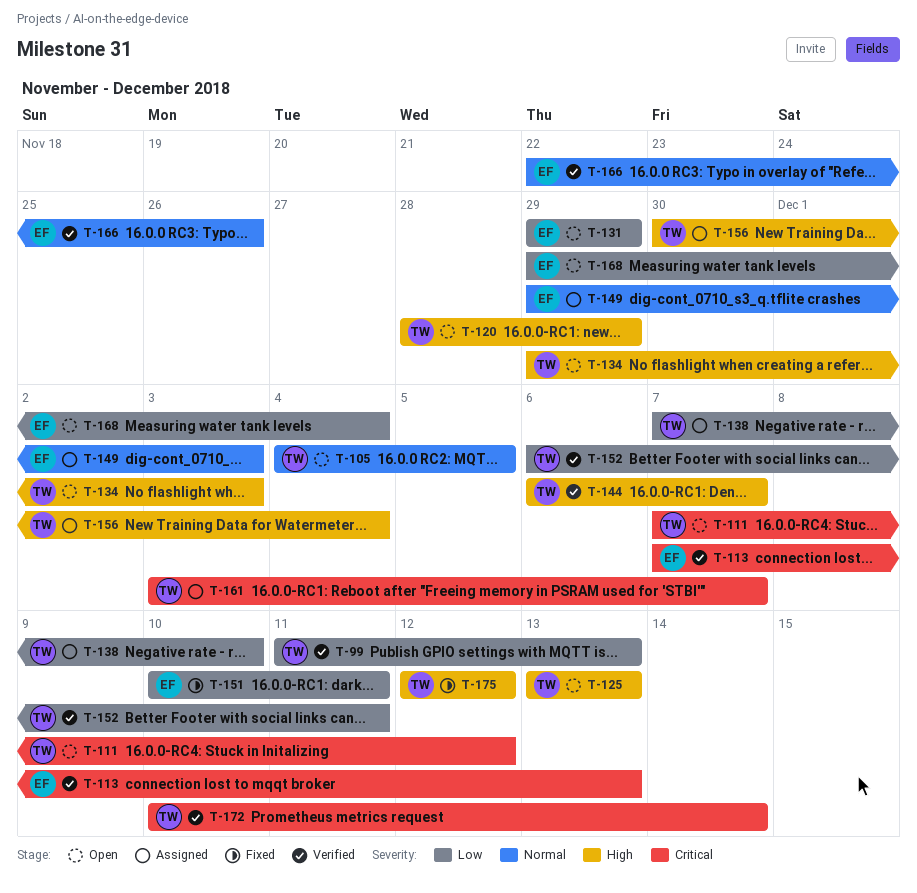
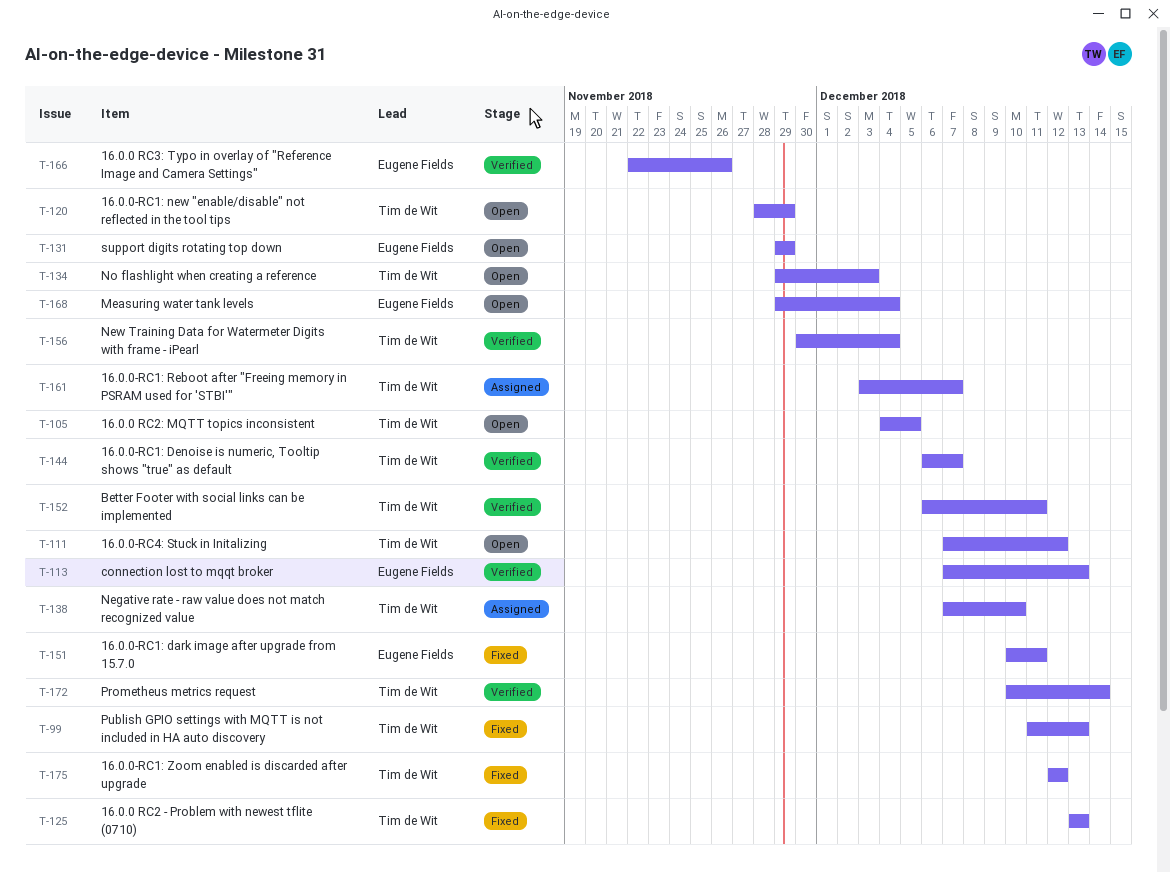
T-99, status: Verified -> Fixed
T-125, status: Open -> Fixed
T-149: present -> none
T-156, status: Assigned -> Verified

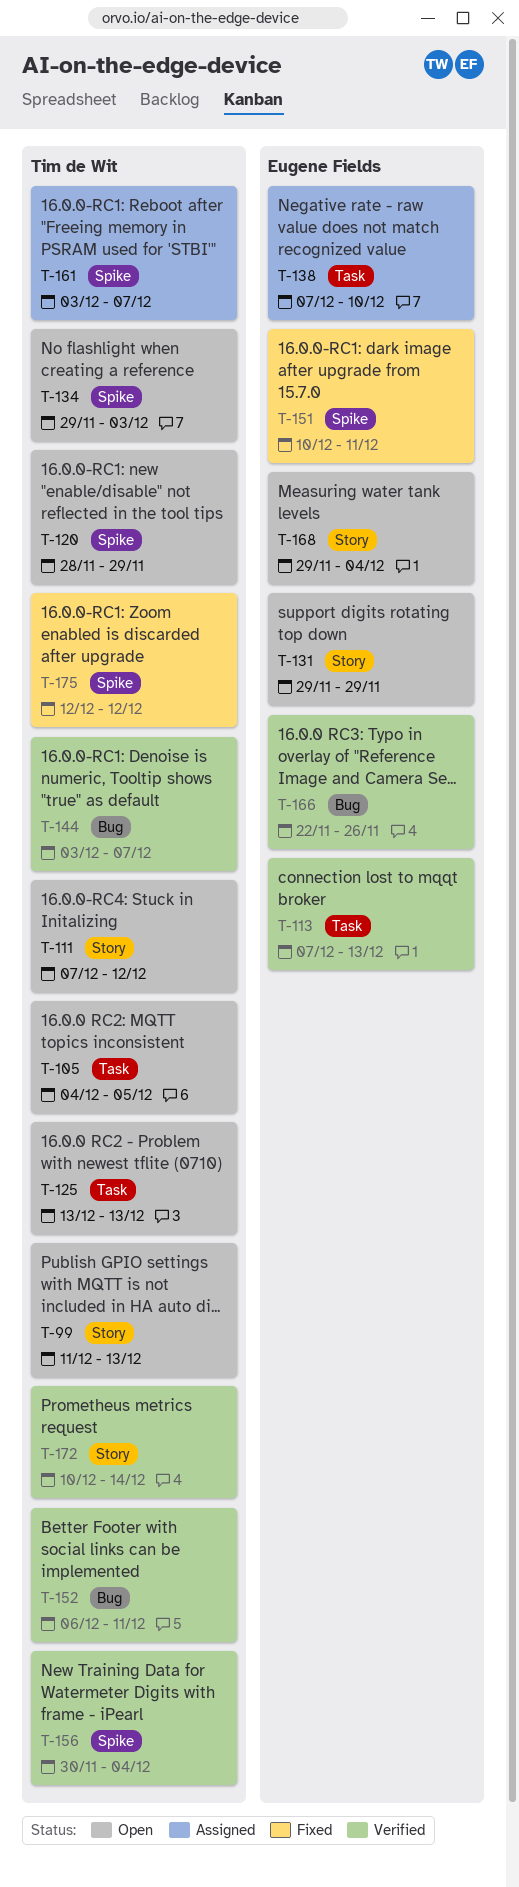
T-99, status: Fixed -> Open
T-125, status: Fixed -> Open
T-138, owner: Tim de Wit -> Eugene Fields
T-144, start: Dec 6 -> Dec 3

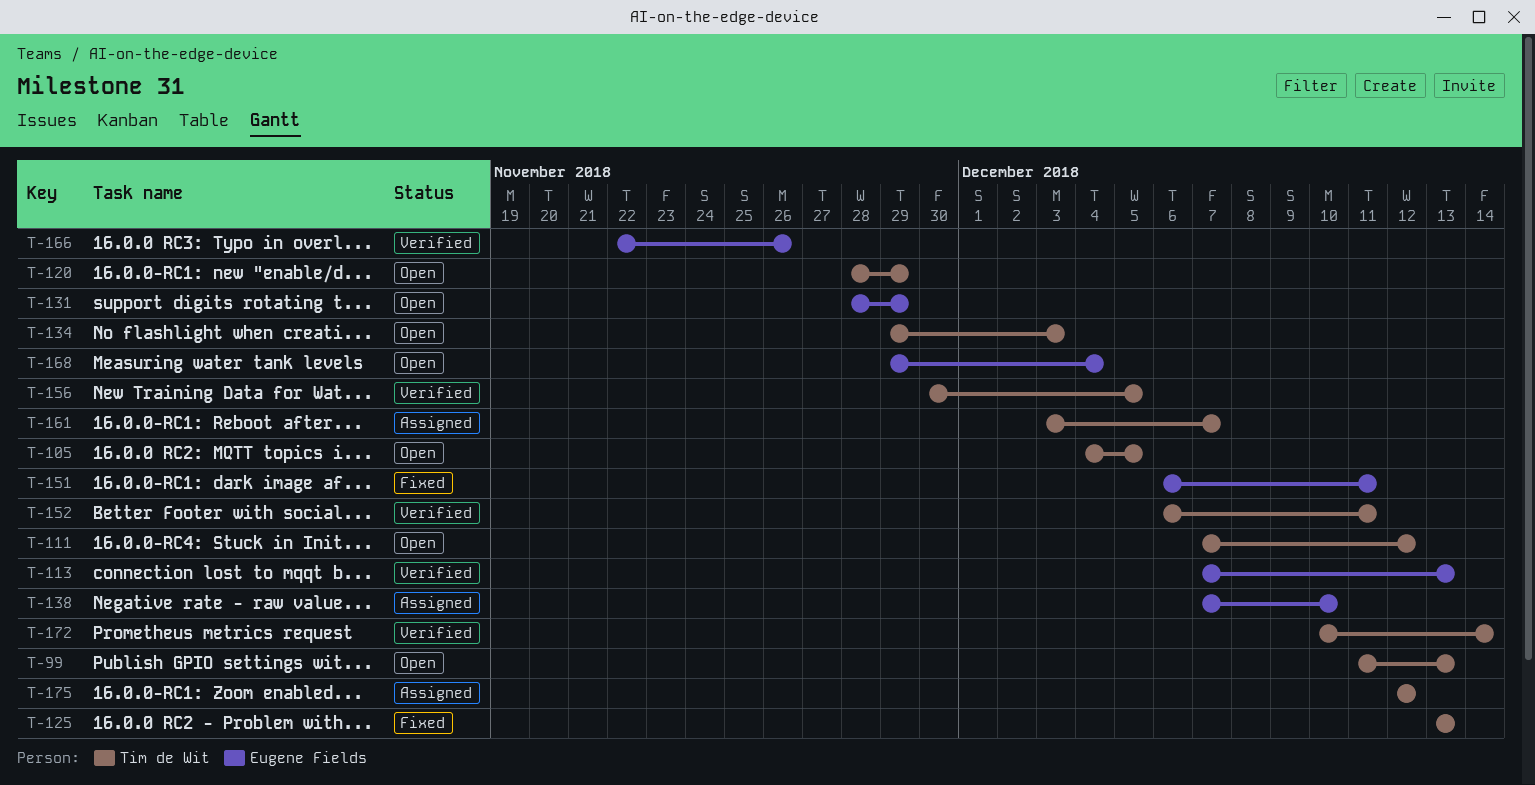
T-125, status: Open -> Fixed
T-131, start: Nov 29 -> Nov 28
T-144: present -> none
T-151, start: Dec 10 -> Dec 6
T-156, due: Dec 4 -> Dec 5
T-175, status: Fixed -> Assigned

